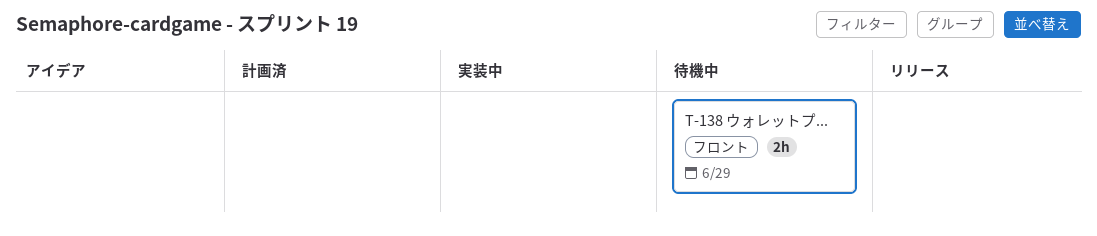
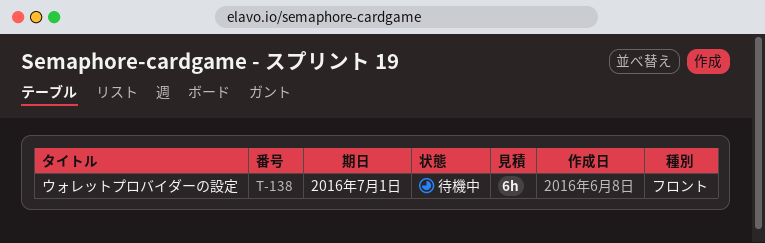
T-138, estimate: 2h -> 6h
T-138, due: Jun 29 -> Jul 1

